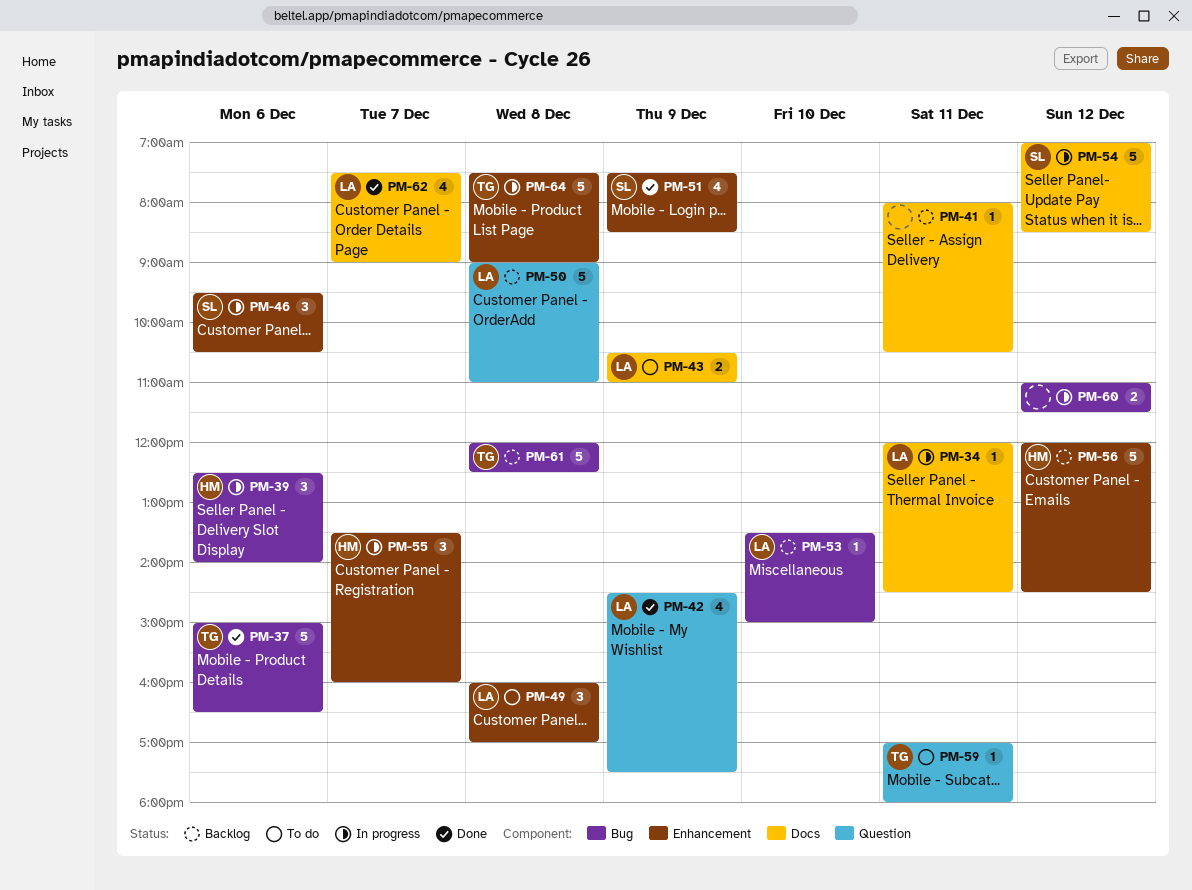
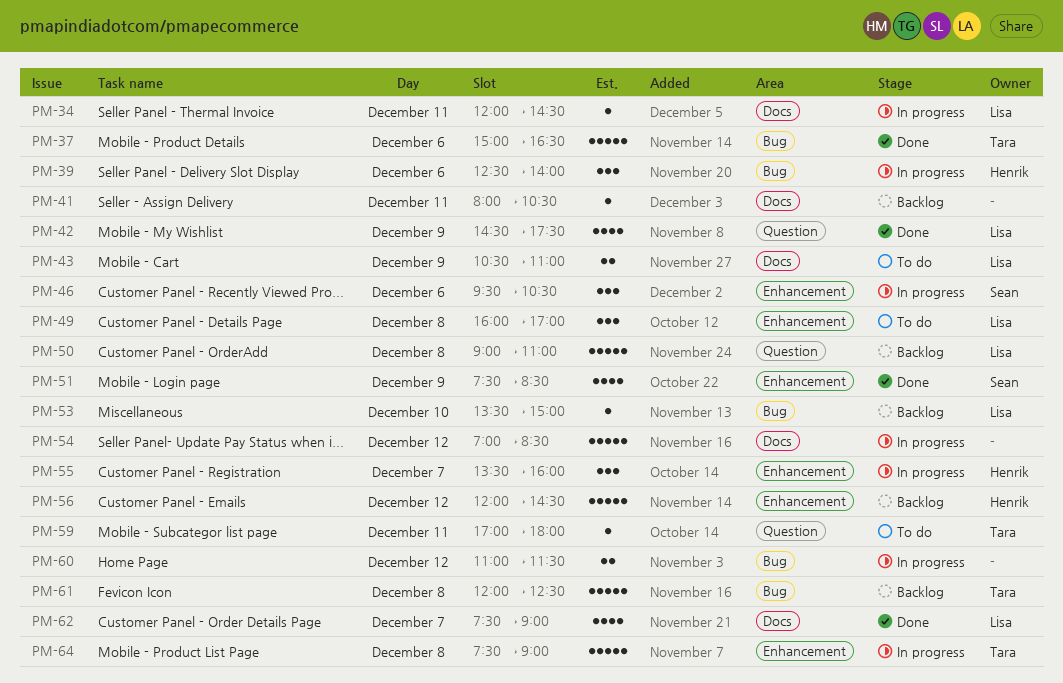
PM-54, owner: Sean -> none

